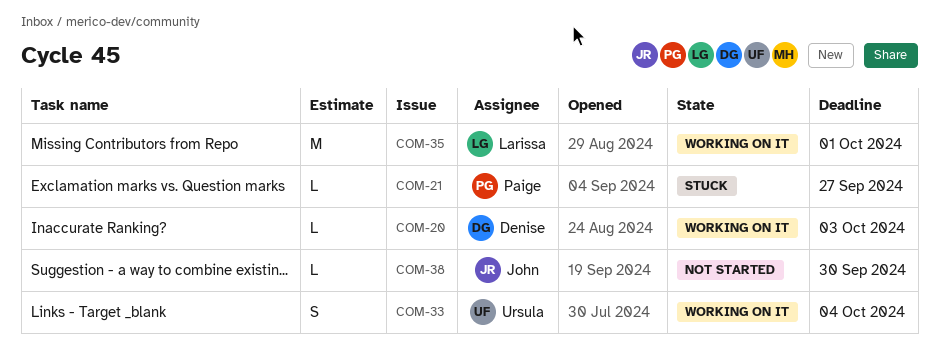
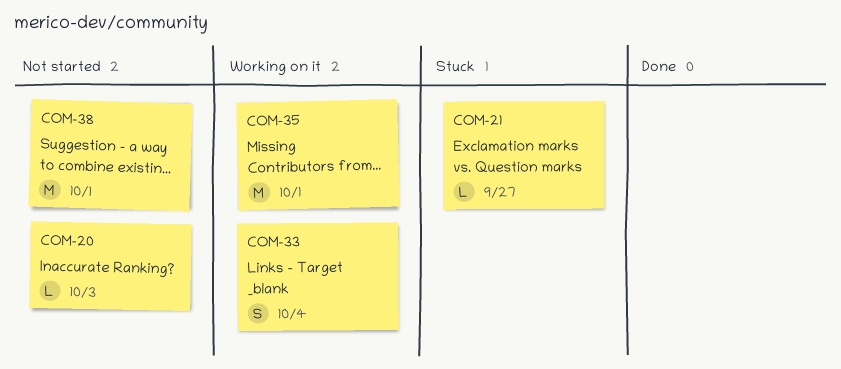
COM-20, status: Working on it -> Not started
COM-38, estimate: L -> M
COM-38, due: Sep 30 -> Oct 1

